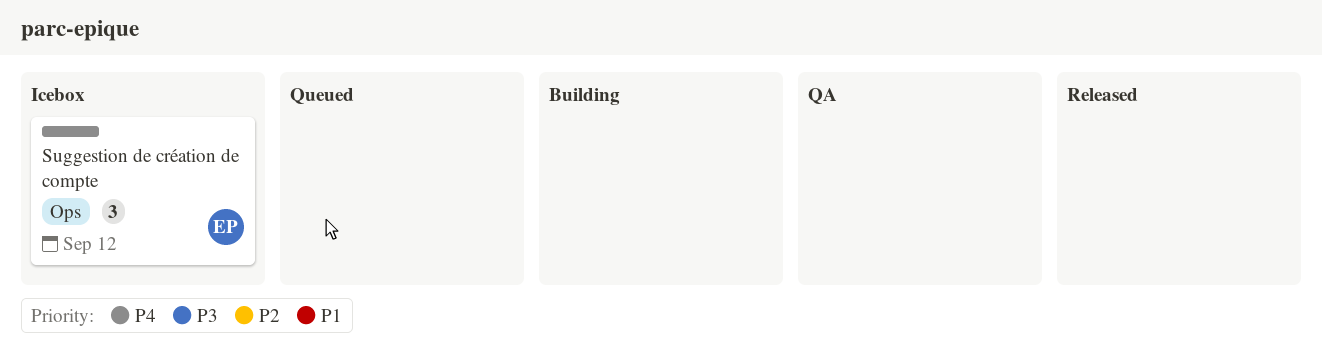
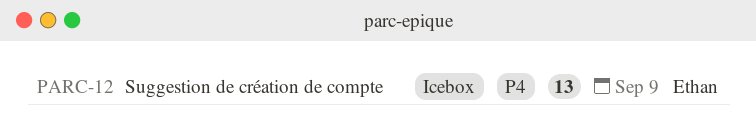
Suggestion de création de compte, estimate: 3 -> 13
Suggestion de création de compte, due: Sep 12 -> Sep 9

